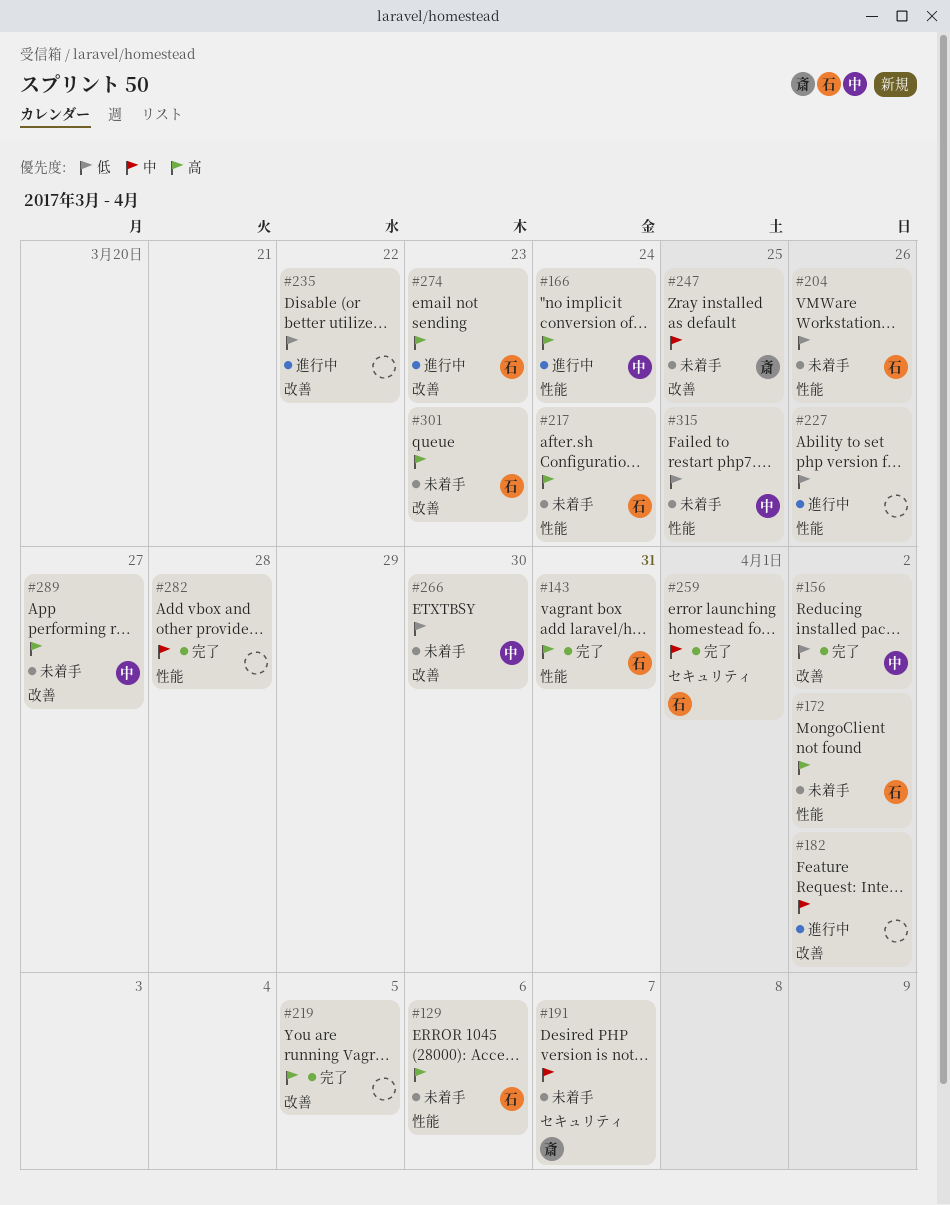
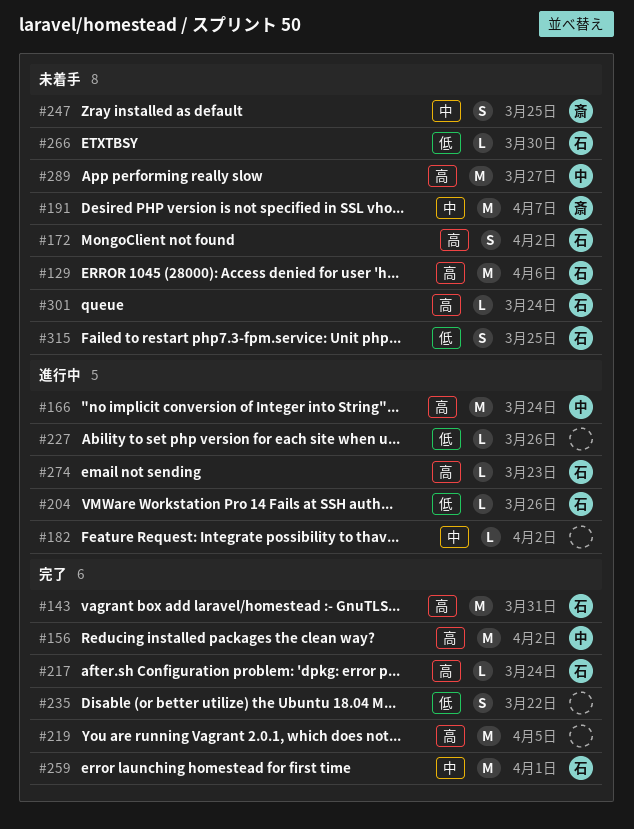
#156, priority: 低 -> 高
#204, status: 未着手 -> 進行中
#217, status: 未着手 -> 完了
#235, status: 進行中 -> 完了
#266, owner: 中 -> 石
#282: present -> none
#301, due: Mar 23 -> Mar 24
#315, owner: 中 -> 石

